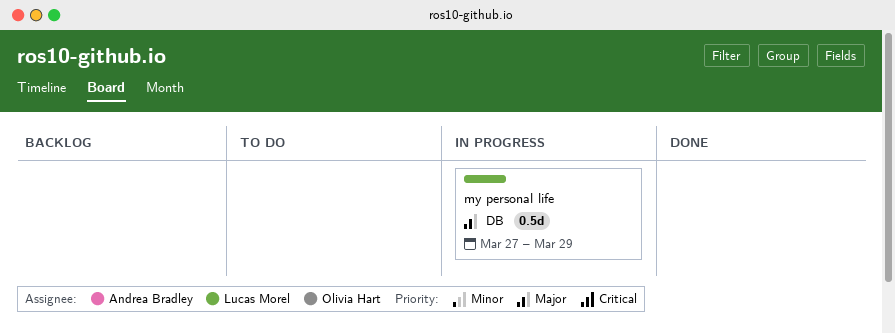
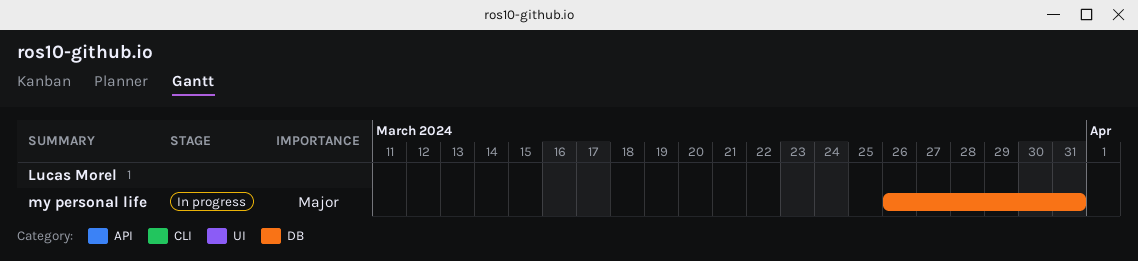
my personal life, start: Mar 27 -> Mar 26
my personal life, due: Mar 29 -> Mar 31

